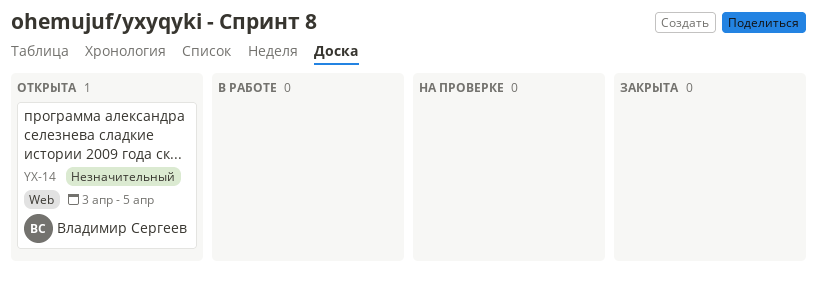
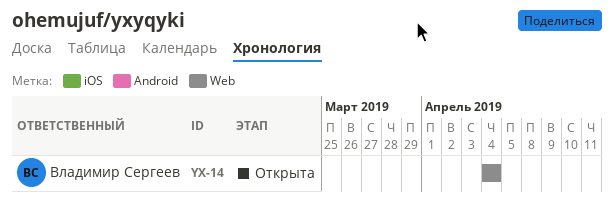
YX-14, start: Apr 3 -> Apr 4
YX-14, due: Apr 5 -> Apr 4

